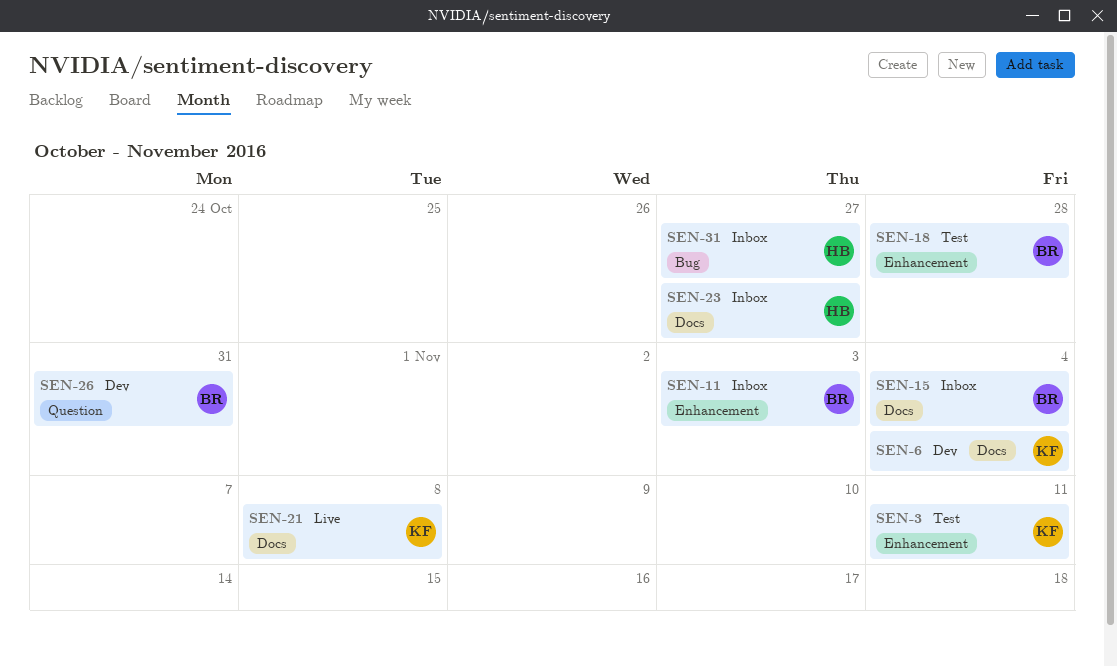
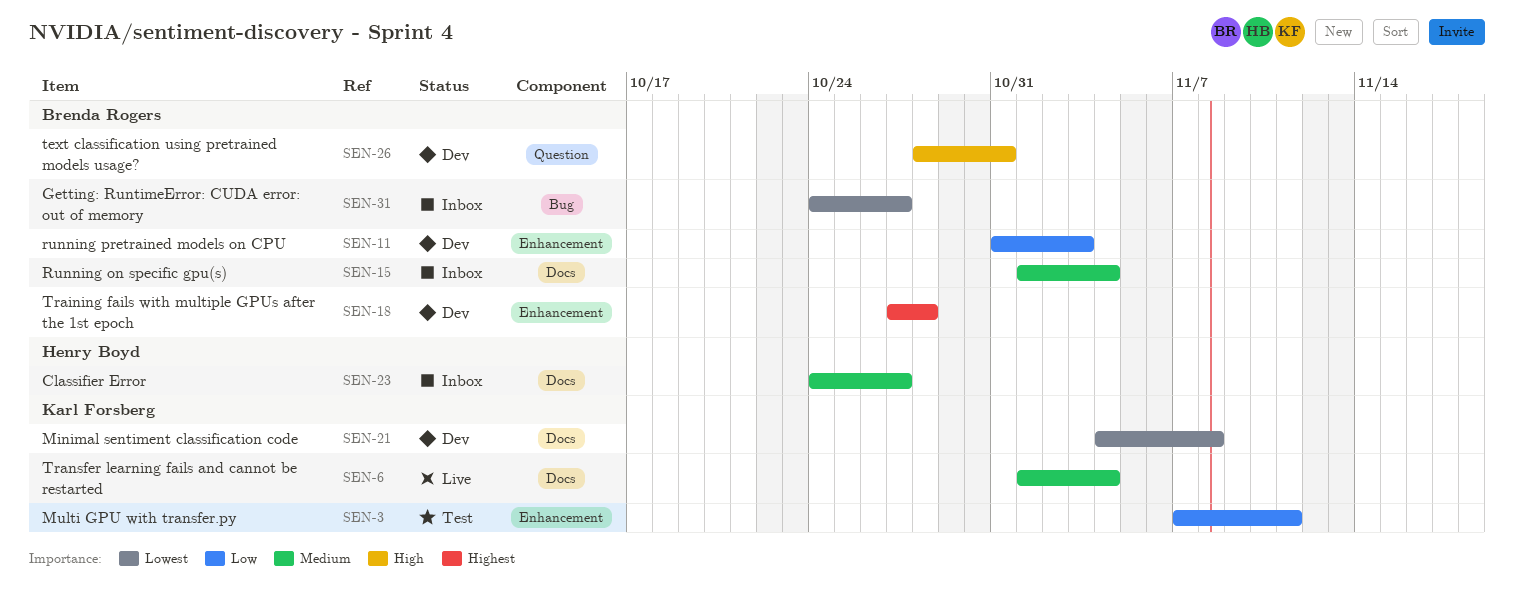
SEN-6, status: Dev -> Live
SEN-11, status: Inbox -> Dev
SEN-18, status: Test -> Dev
SEN-21, status: Live -> Dev
SEN-31, owner: Henry Boyd -> Brenda Rogers

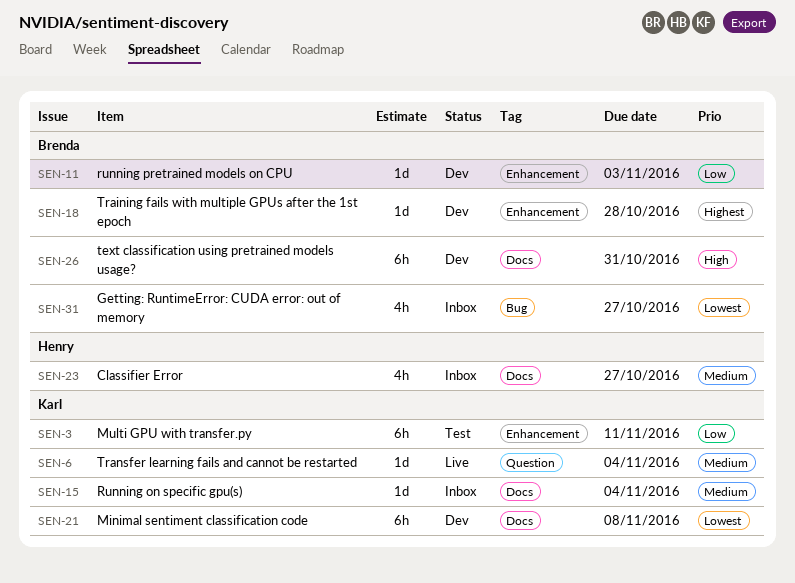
SEN-6, label: Docs -> Question
SEN-15, owner: Brenda Rogers -> Karl Forsberg
SEN-26, label: Question -> Docs

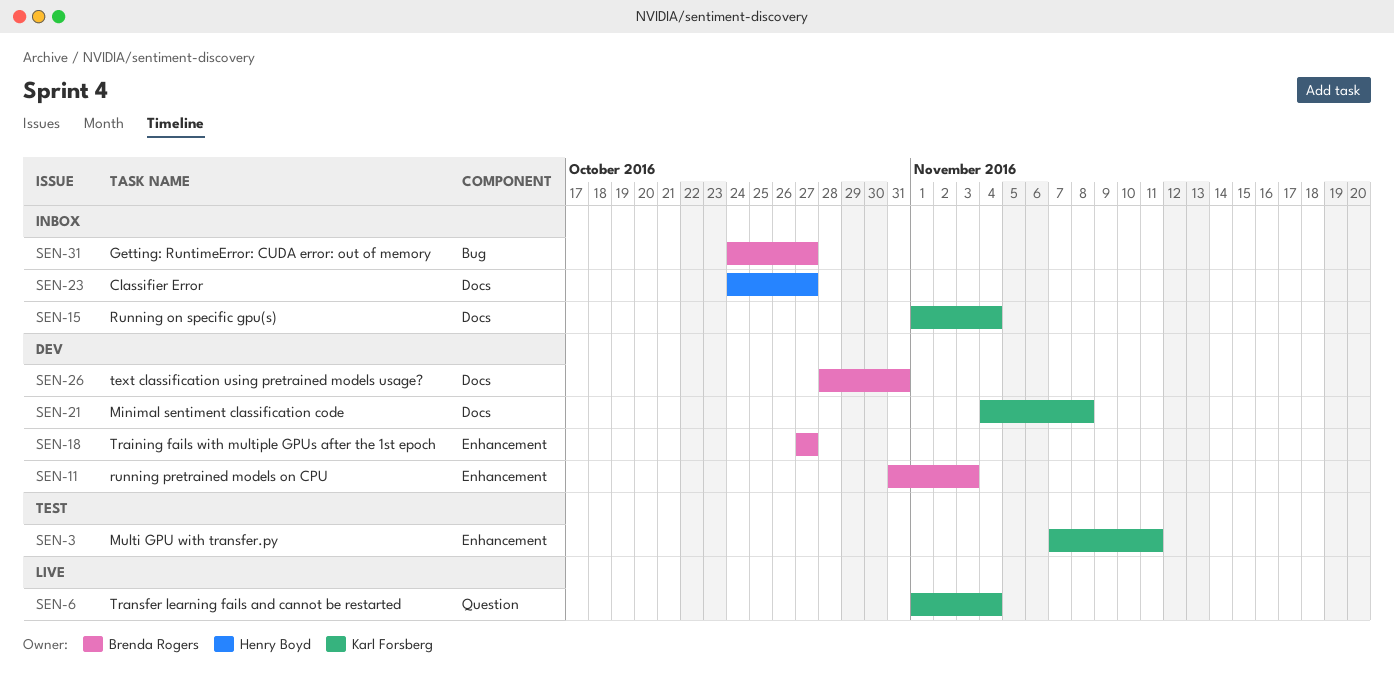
SEN-18, due: Oct 28 -> Oct 27

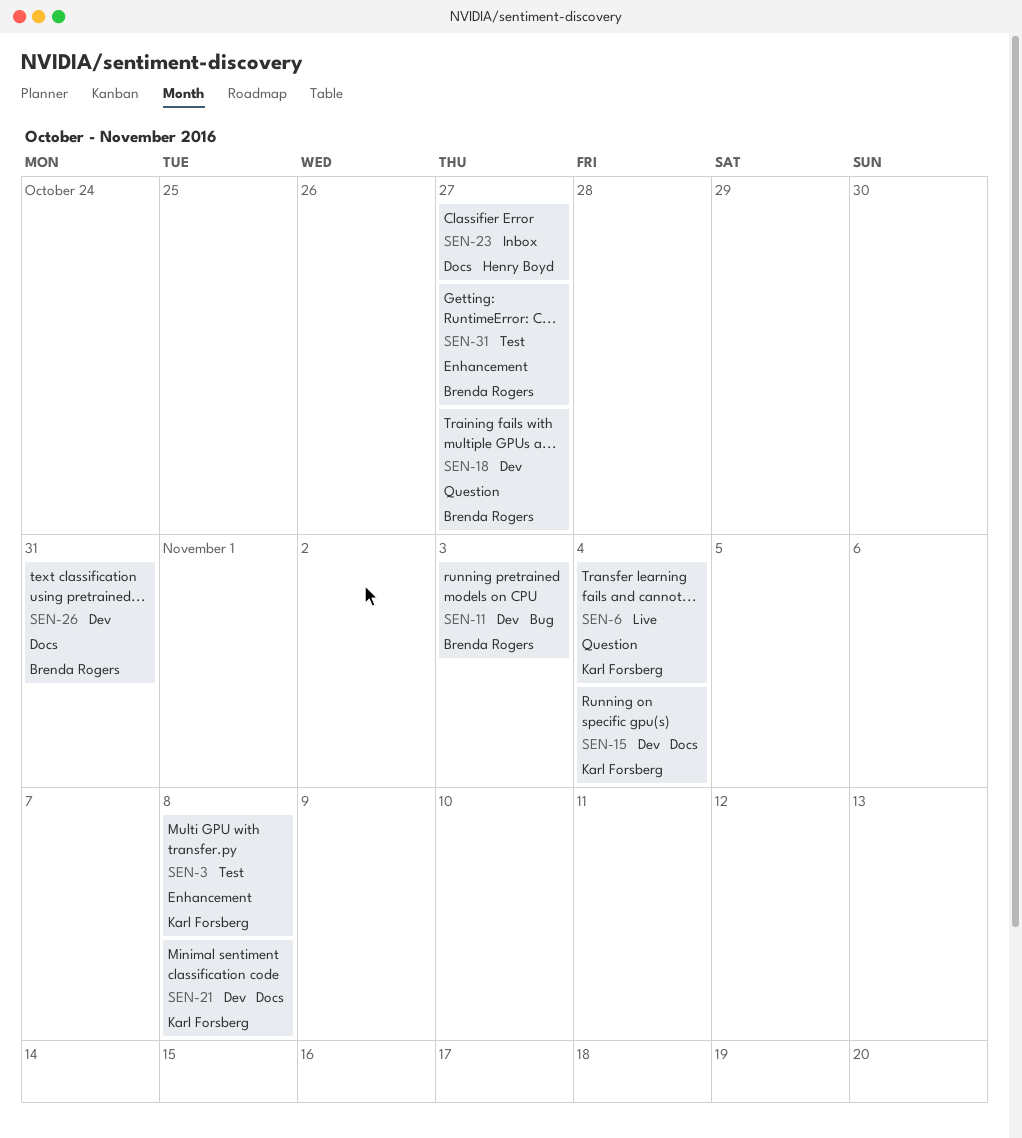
SEN-3, due: Nov 11 -> Nov 8
SEN-11, label: Enhancement -> Bug
SEN-15, status: Inbox -> Dev
SEN-18, label: Enhancement -> Question
SEN-31, status: Inbox -> Test
SEN-31, label: Bug -> Enhancement

